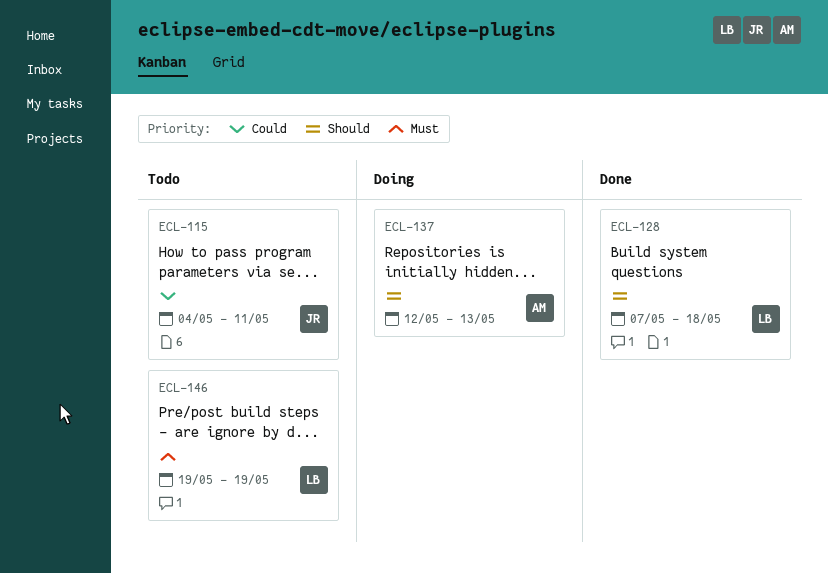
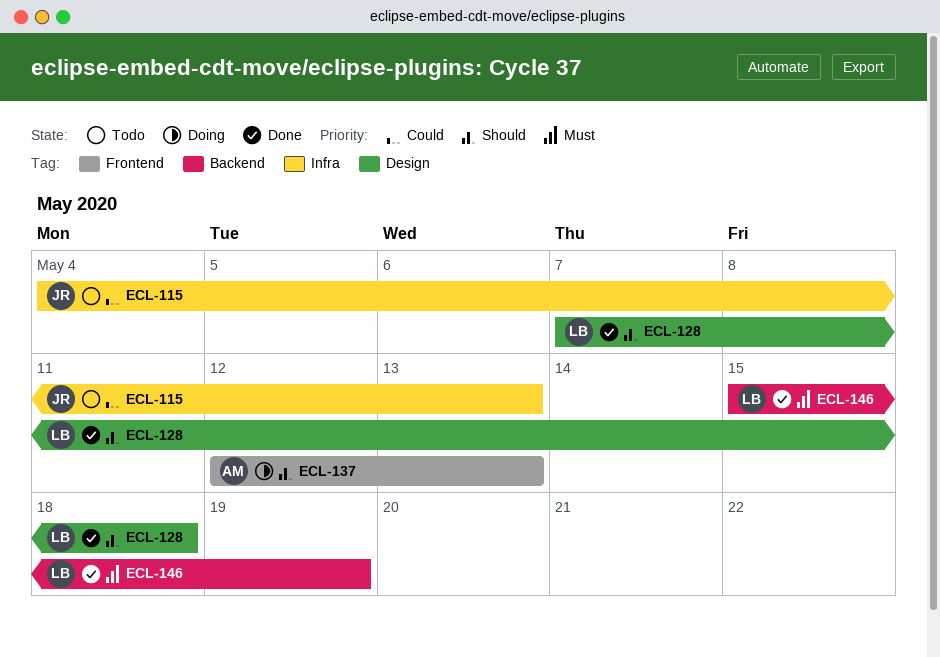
ECL-115, due: May 11 -> May 13
ECL-146, status: Todo -> Done
ECL-146, start: May 19 -> May 15

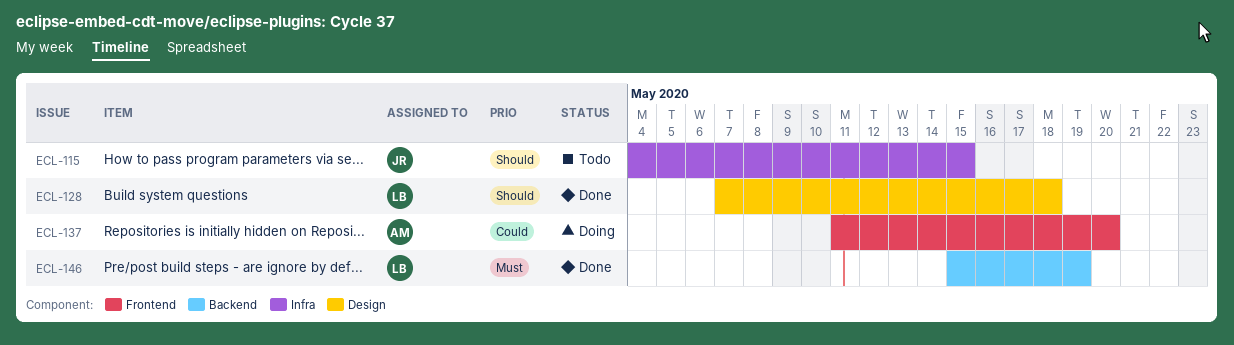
ECL-115, priority: Could -> Should
ECL-115, due: May 13 -> May 15
ECL-137, priority: Should -> Could
ECL-137, start: May 12 -> May 11
ECL-137, due: May 13 -> May 20

